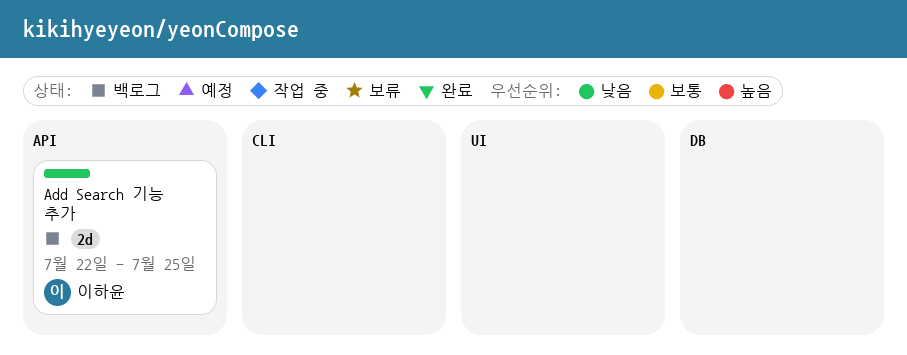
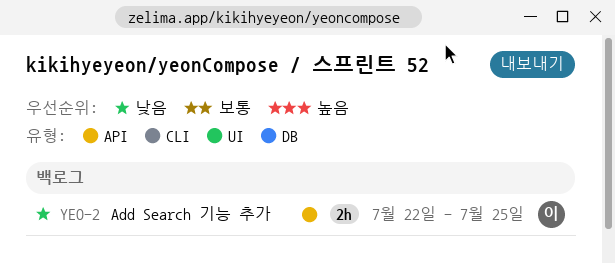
Add Search 기능 추가, estimate: 2d -> 2h

